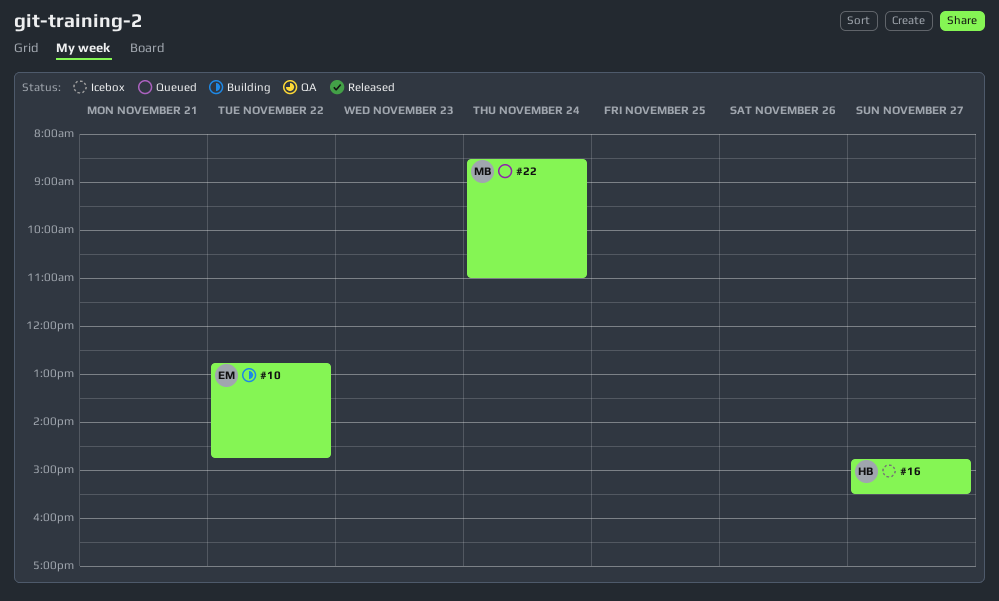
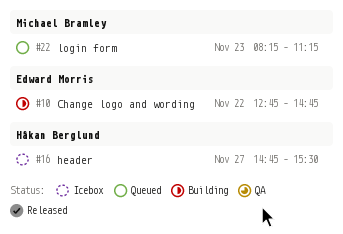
#22, day: Nov 24 -> Nov 23
#22, begins: 08:30 -> 08:15
#22, ends: 11:00 -> 11:15

